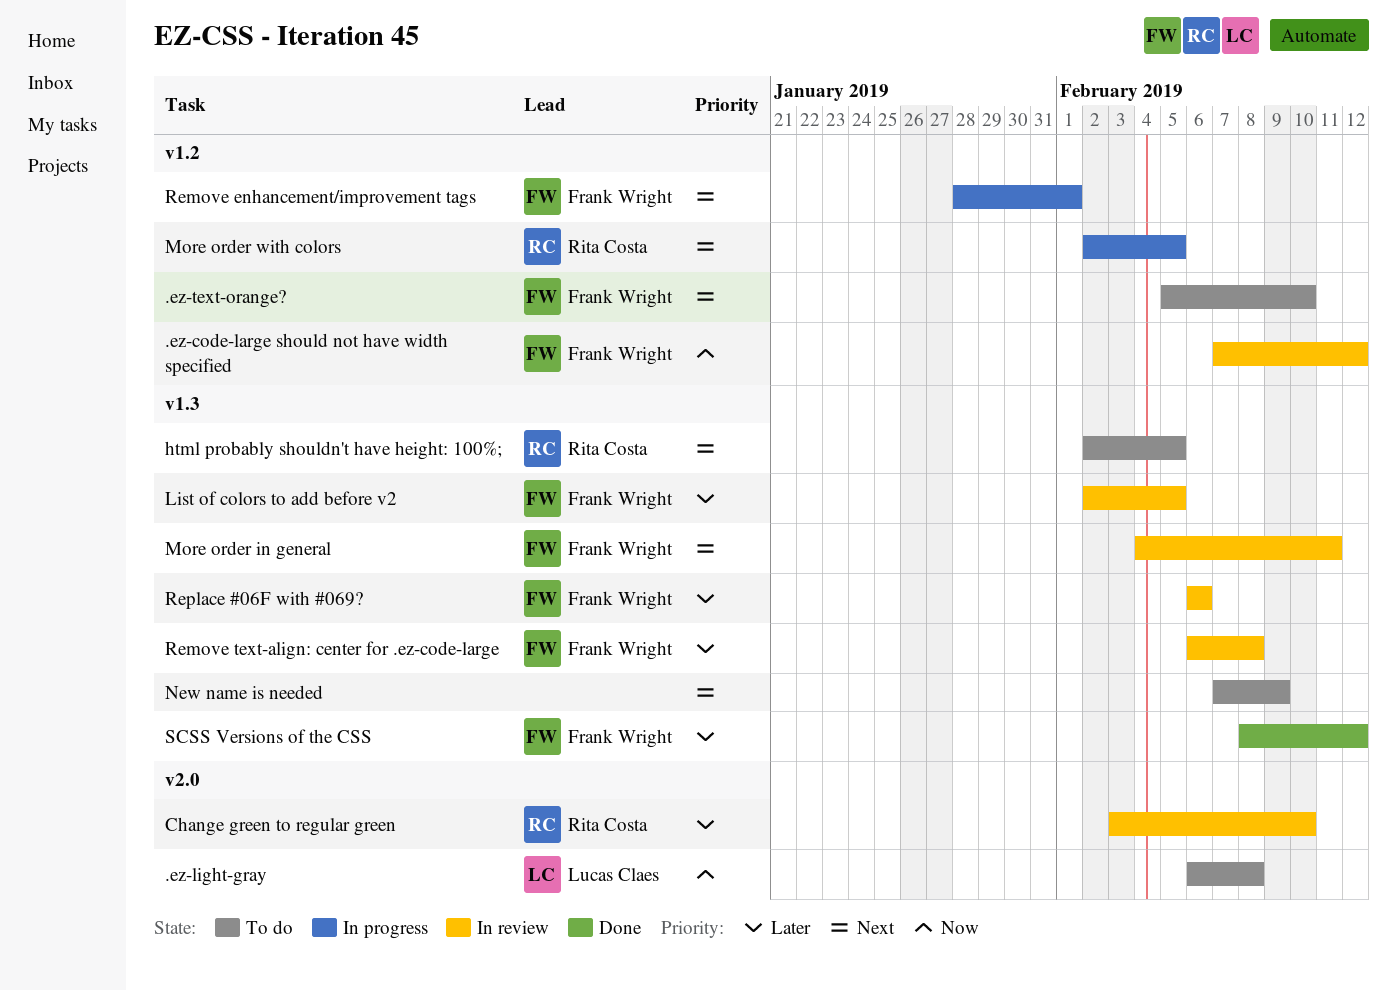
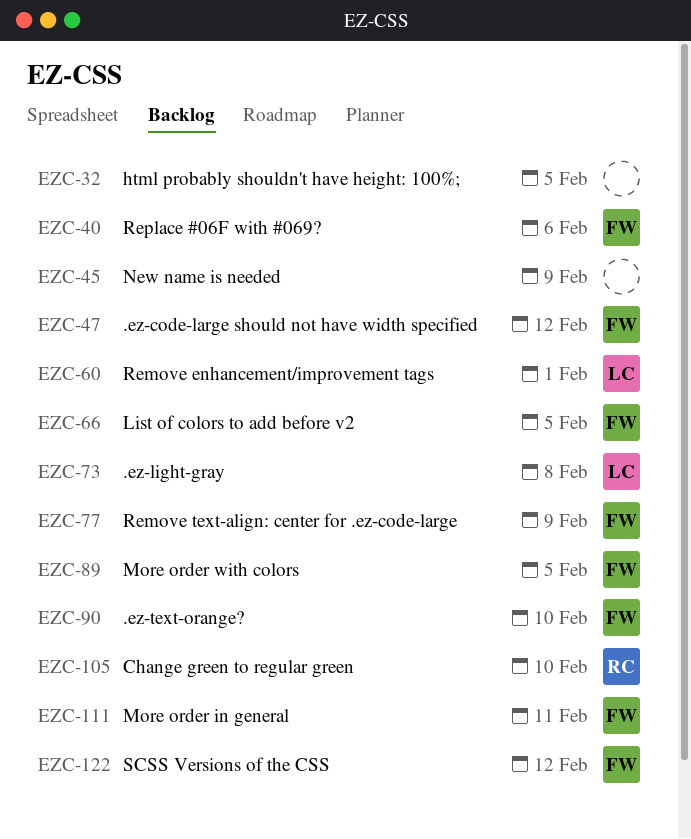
html probably shouldn't have height: 100%;, owner: Rita Costa -> none
More order with colors, owner: Rita Costa -> Frank Wright
Remove enhancement/improvement tags, owner: Frank Wright -> Lucas Claes
Remove text-align: center for .ez-code-large, due: Feb 8 -> Feb 9

